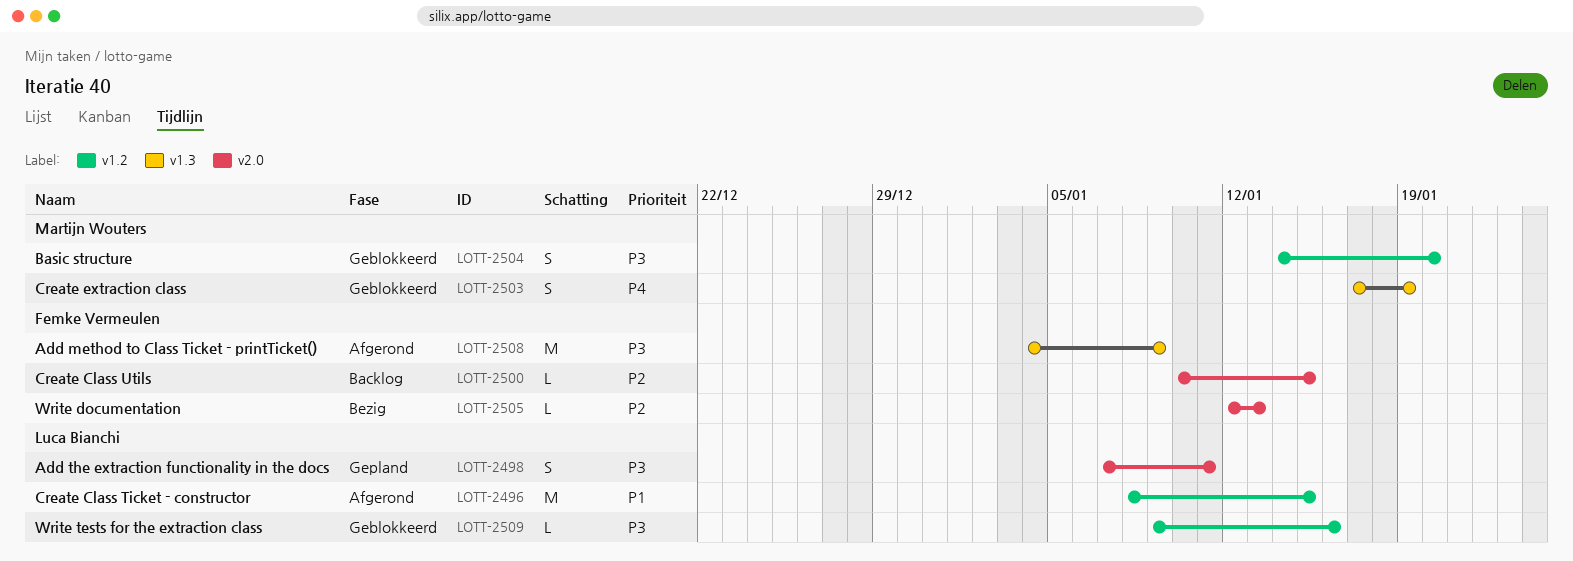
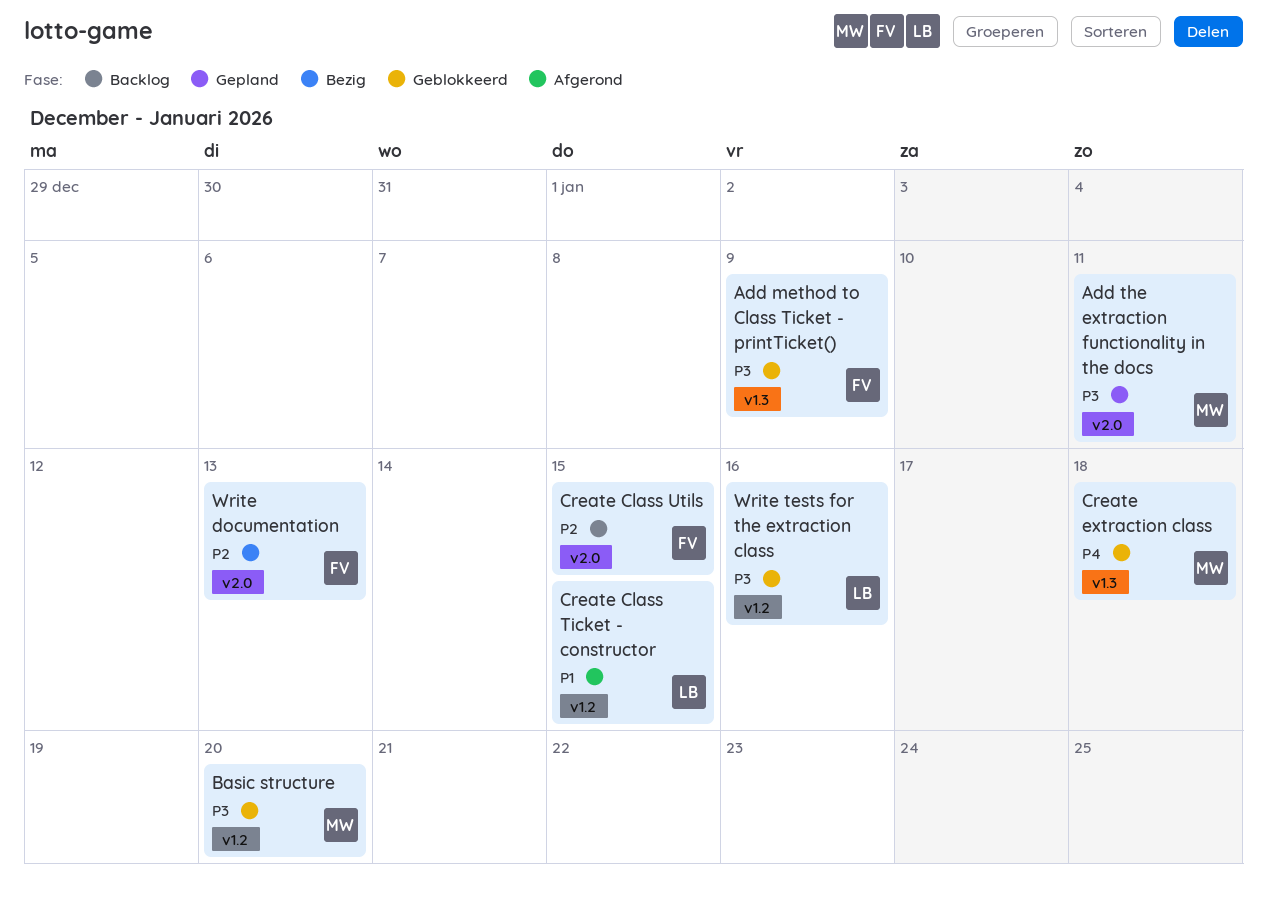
Add method to Class Ticket - printTicket(), status: Afgerond -> Geblokkeerd
Add the extraction functionality in the docs, owner: Luca Bianchi -> Martijn Wouters
Create extraction class, due: Jan 19 -> Jan 18

